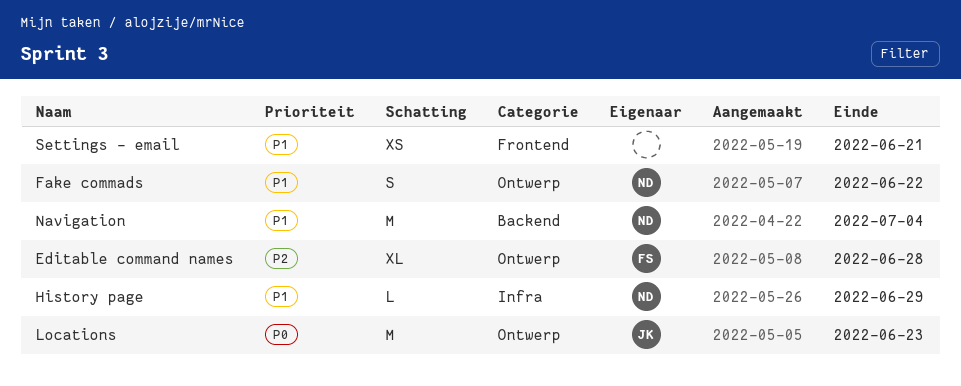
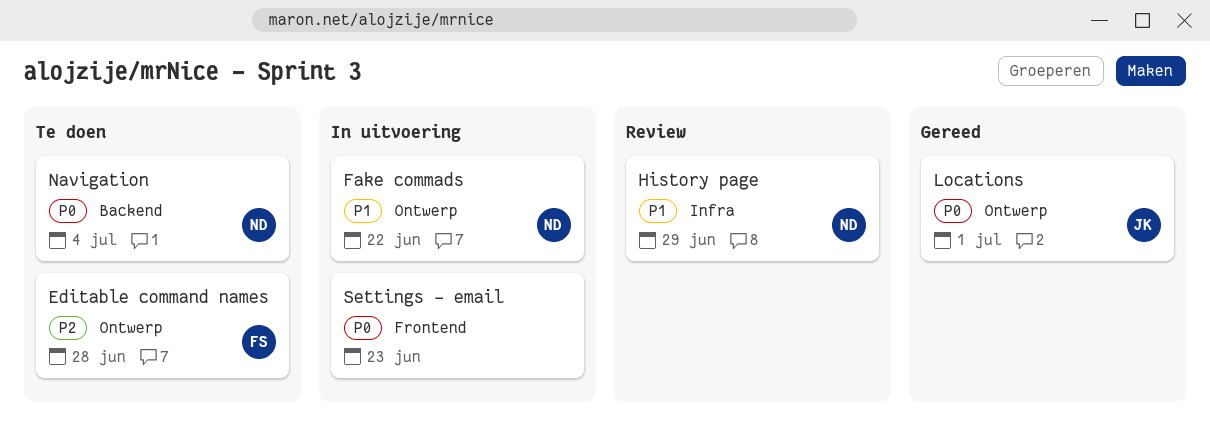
Locations, due: Jun 23 -> Jul 1
Navigation, priority: P1 -> P0
Settings - email, priority: P1 -> P0
Settings - email, due: Jun 21 -> Jun 23

